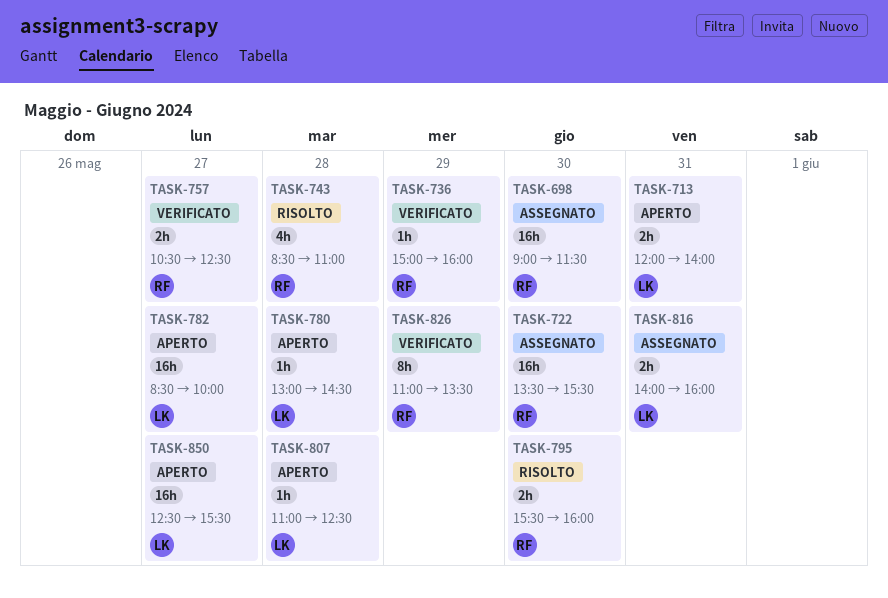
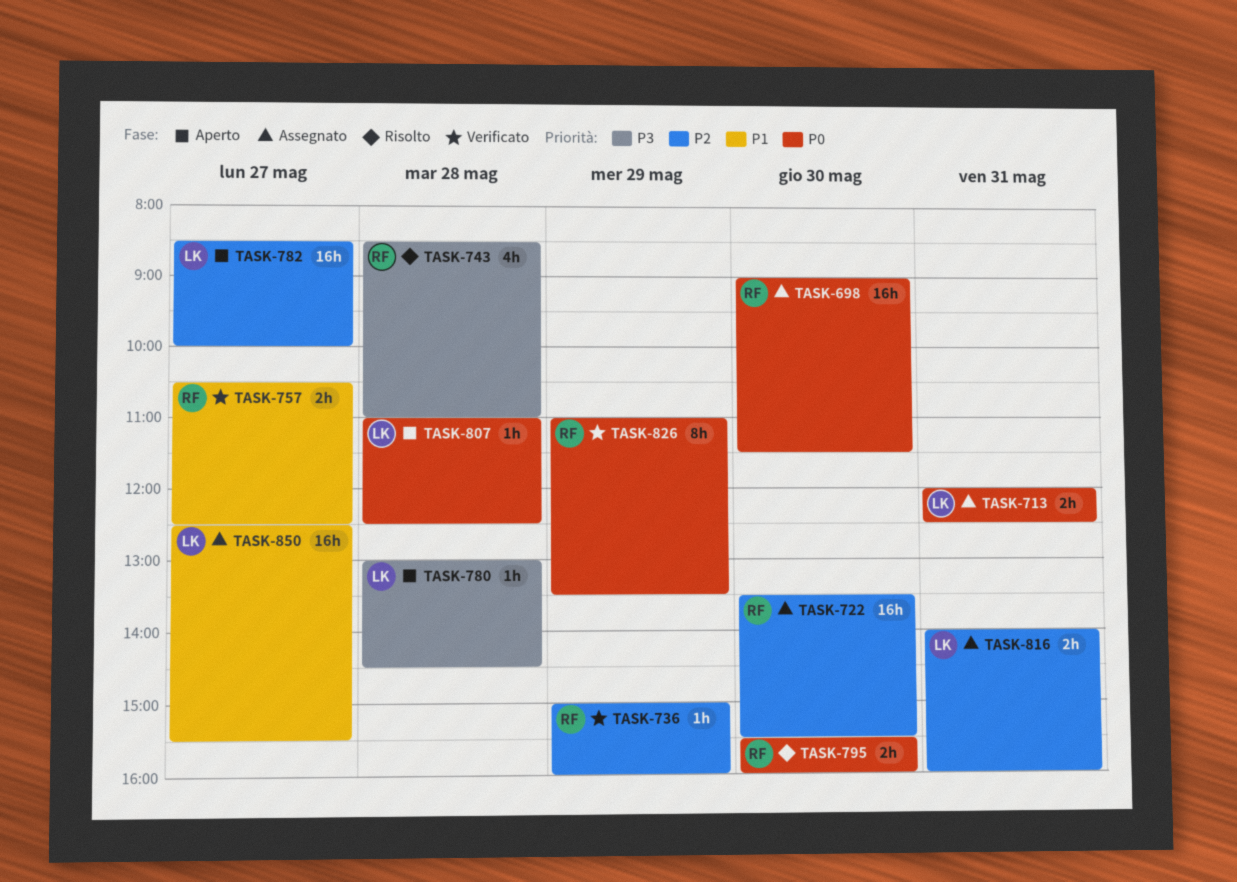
TASK-713, status: Aperto -> Assegnato
TASK-713, ends: 14:00 -> 12:30
TASK-850, status: Aperto -> Assegnato

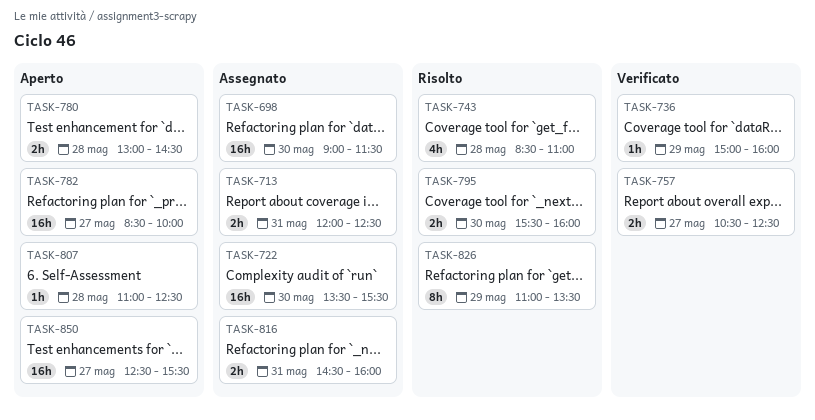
TASK-780, estimate: 1h -> 2h
TASK-816, begins: 14:00 -> 14:30
TASK-826, status: Verificato -> Risolto
TASK-850, status: Assegnato -> Aperto

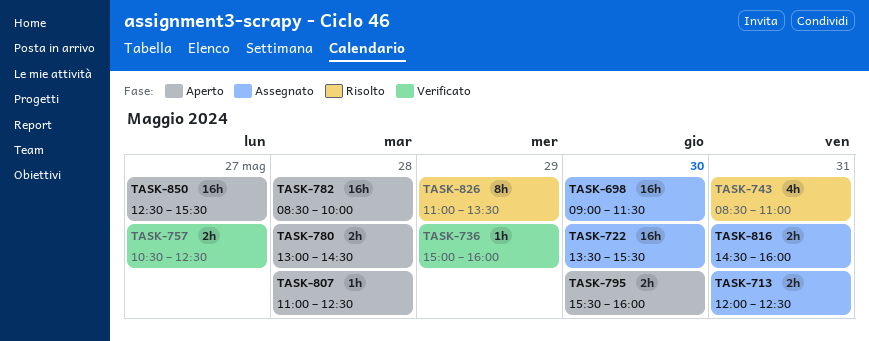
TASK-743, day: May 28 -> May 31
TASK-782, day: May 27 -> May 28
TASK-795, status: Risolto -> Aperto

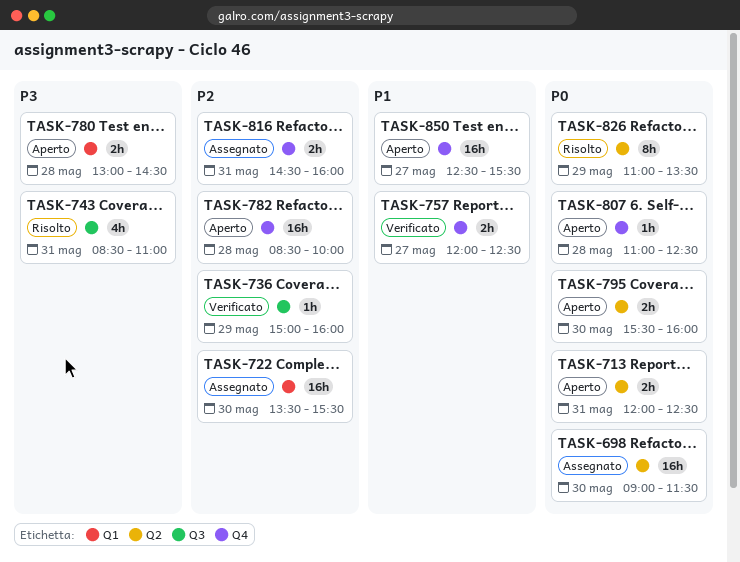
TASK-713, status: Assegnato -> Aperto
TASK-757, begins: 10:30 -> 12:00

